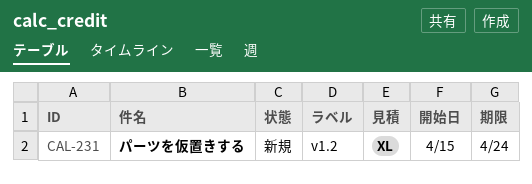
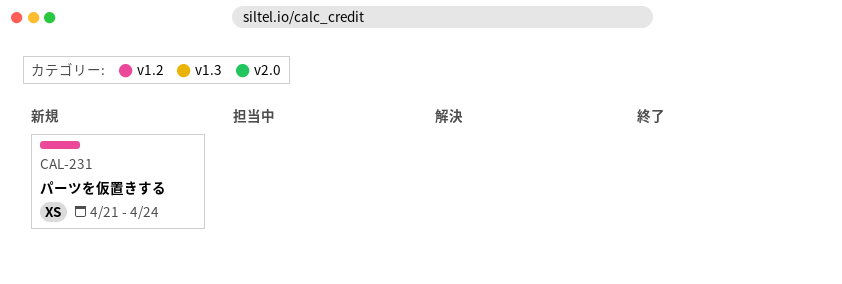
CAL-231, estimate: XL -> XS
CAL-231, start: Apr 15 -> Apr 21

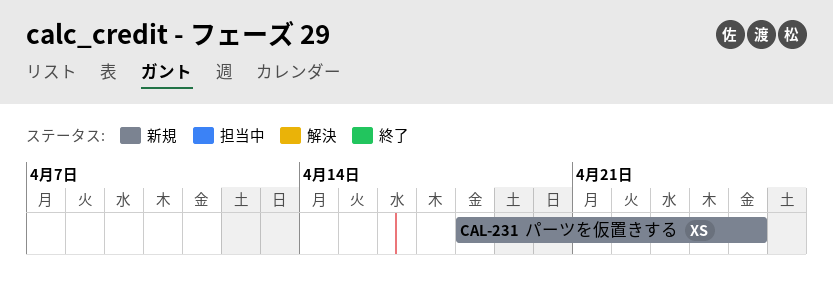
CAL-231, start: Apr 21 -> Apr 18
CAL-231, due: Apr 24 -> Apr 25

